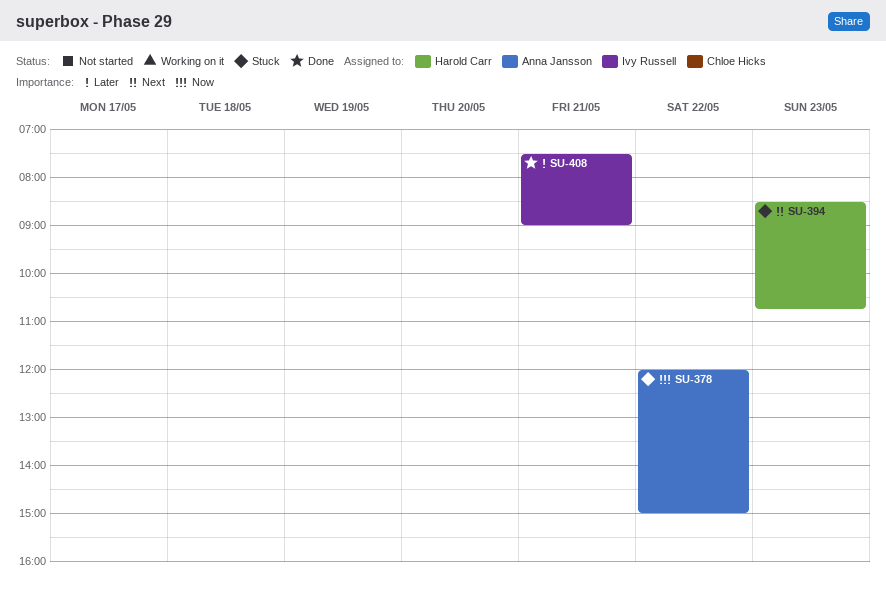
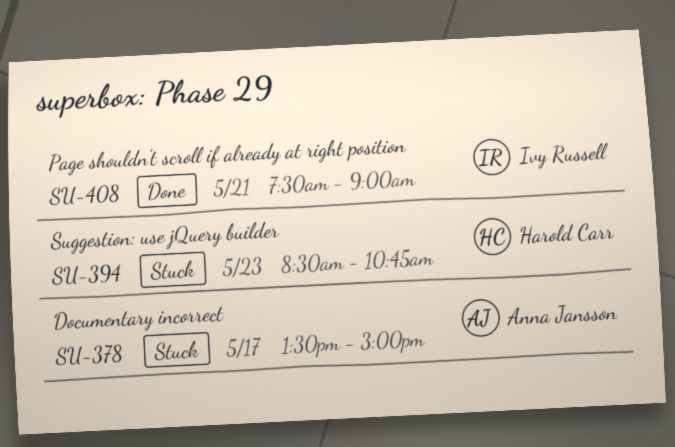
SU-378, day: May 22 -> May 17
SU-378, begins: 12:00 -> 13:30

